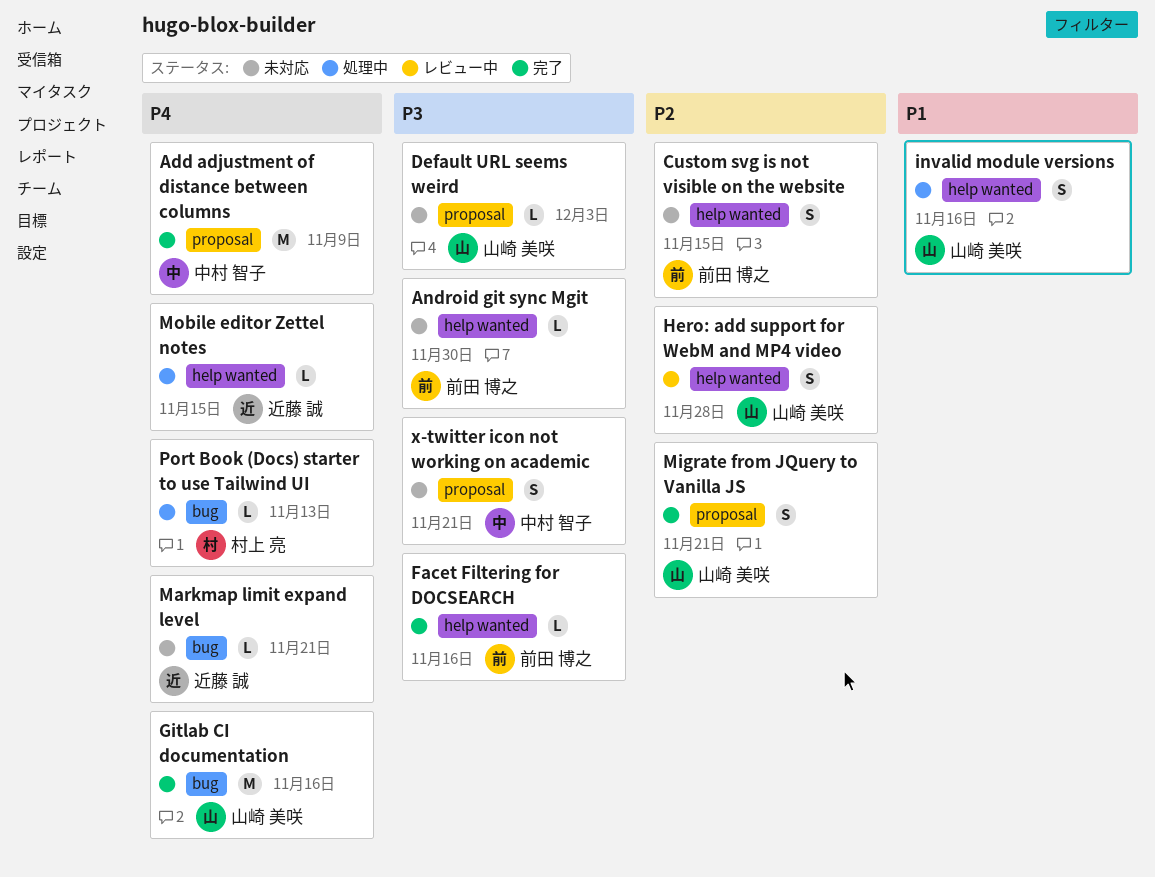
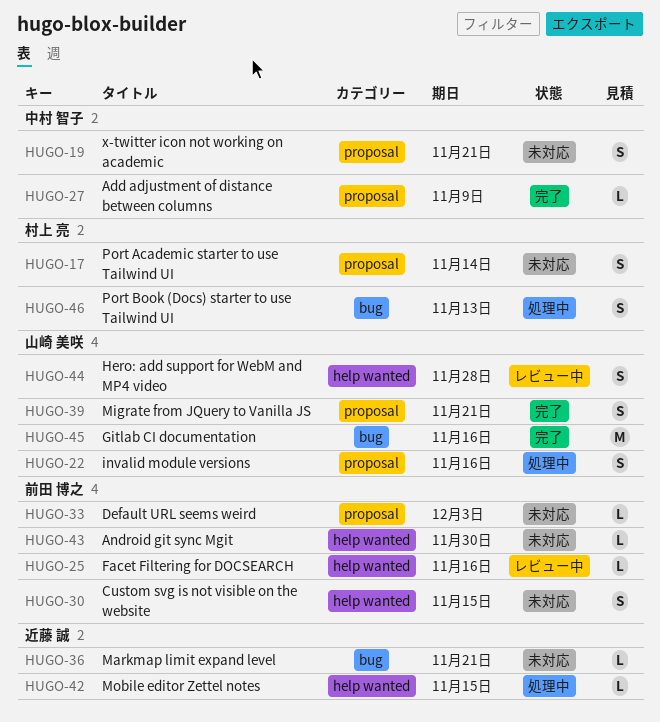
Add adjustment of distance between columns, estimate: M -> L
Default URL seems weird, owner: 山崎 美咲 -> 前田 博之
Facet Filtering for DOCSEARCH, status: 完了 -> レビュー中
invalid module versions, label: help wanted -> proposal
Port Academic starter to use Tailwind UI: none -> present
Port Book (Docs) starter to use Tailwind UI, estimate: L -> S

